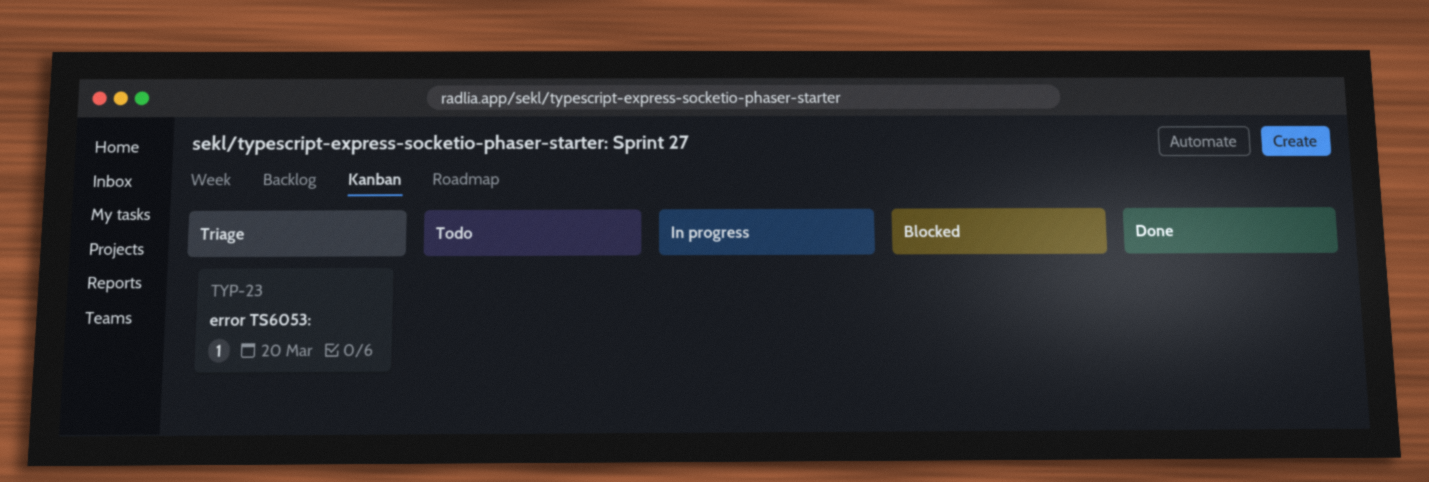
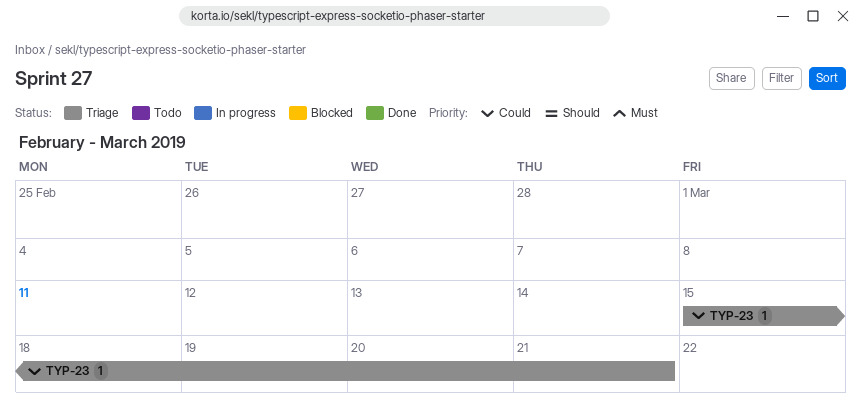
TYP-23, due: Mar 20 -> Mar 21

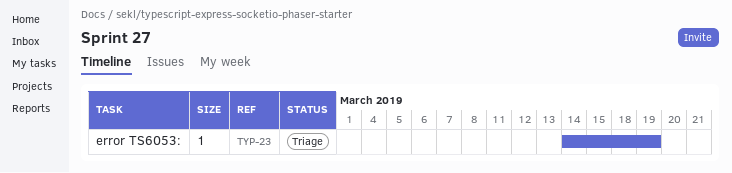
TYP-23, start: Mar 15 -> Mar 14
TYP-23, due: Mar 21 -> Mar 19

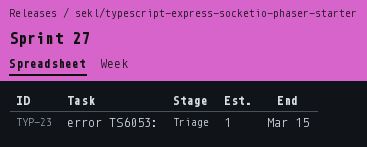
TYP-23, due: Mar 19 -> Mar 15

